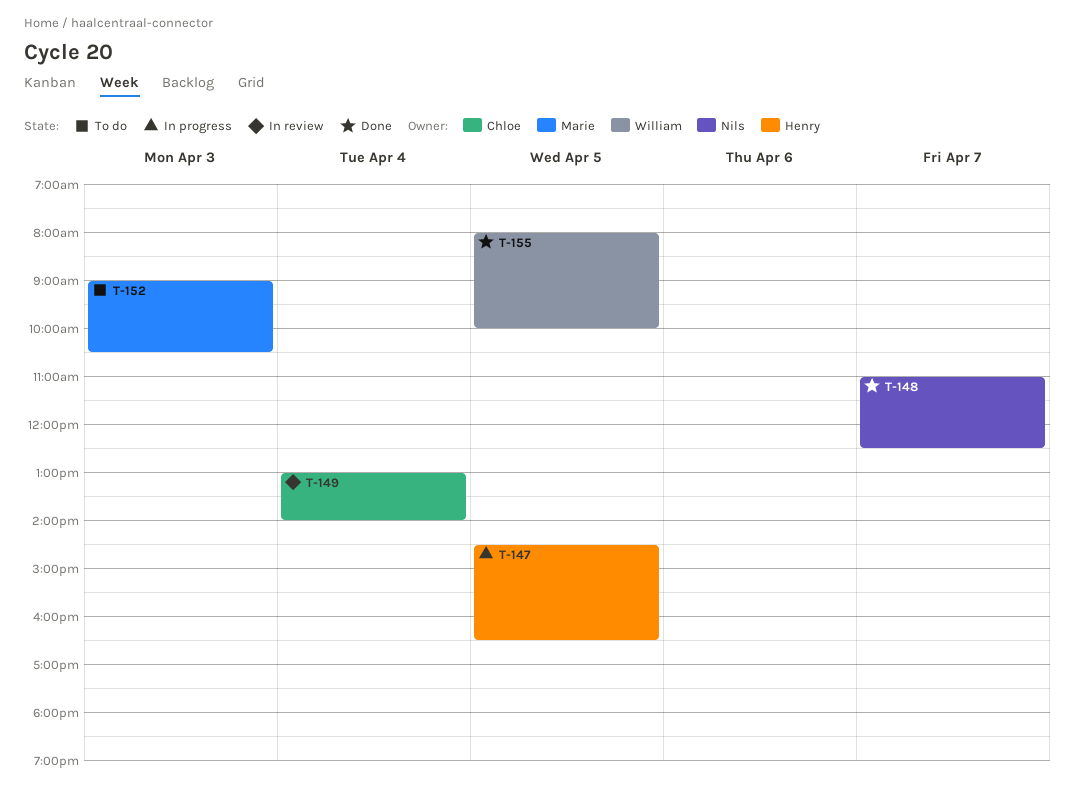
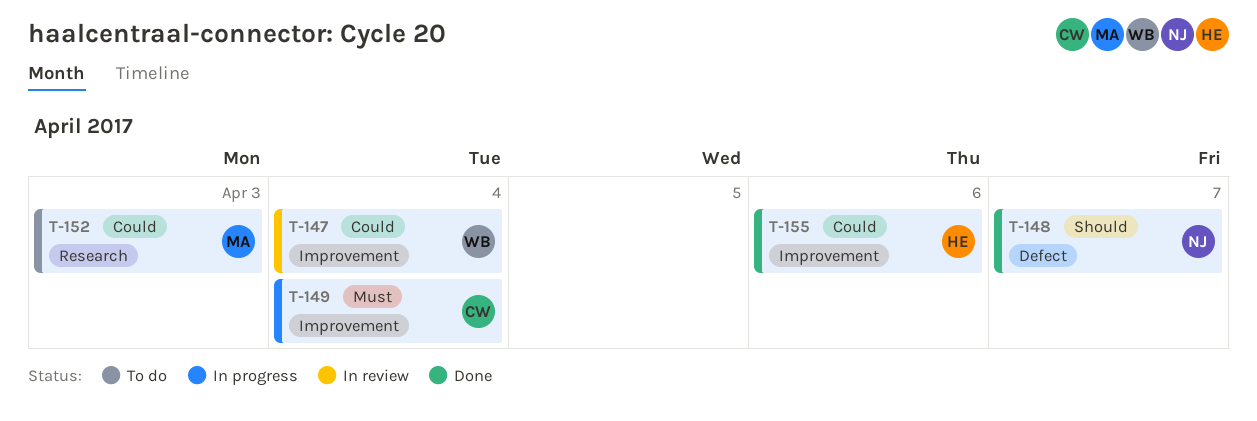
T-147, status: In progress -> In review
T-147, owner: Henry -> William
T-147, day: Apr 5 -> Apr 4
T-149, status: In review -> In progress
T-155, owner: William -> Henry
T-155, day: Apr 5 -> Apr 6

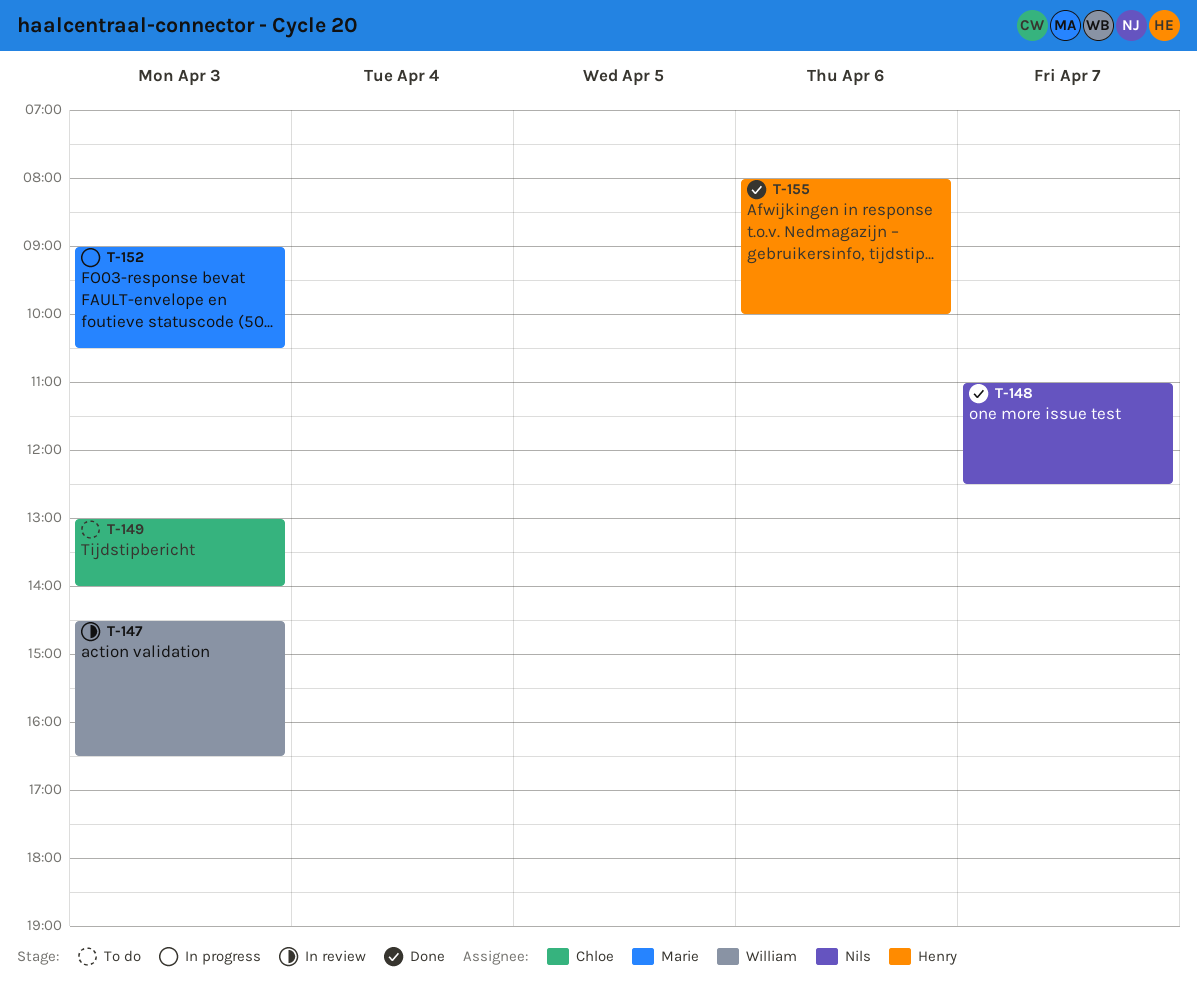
T-147, day: Apr 4 -> Apr 3
T-149, status: In progress -> To do
T-149, day: Apr 4 -> Apr 3
T-152, status: To do -> In progress

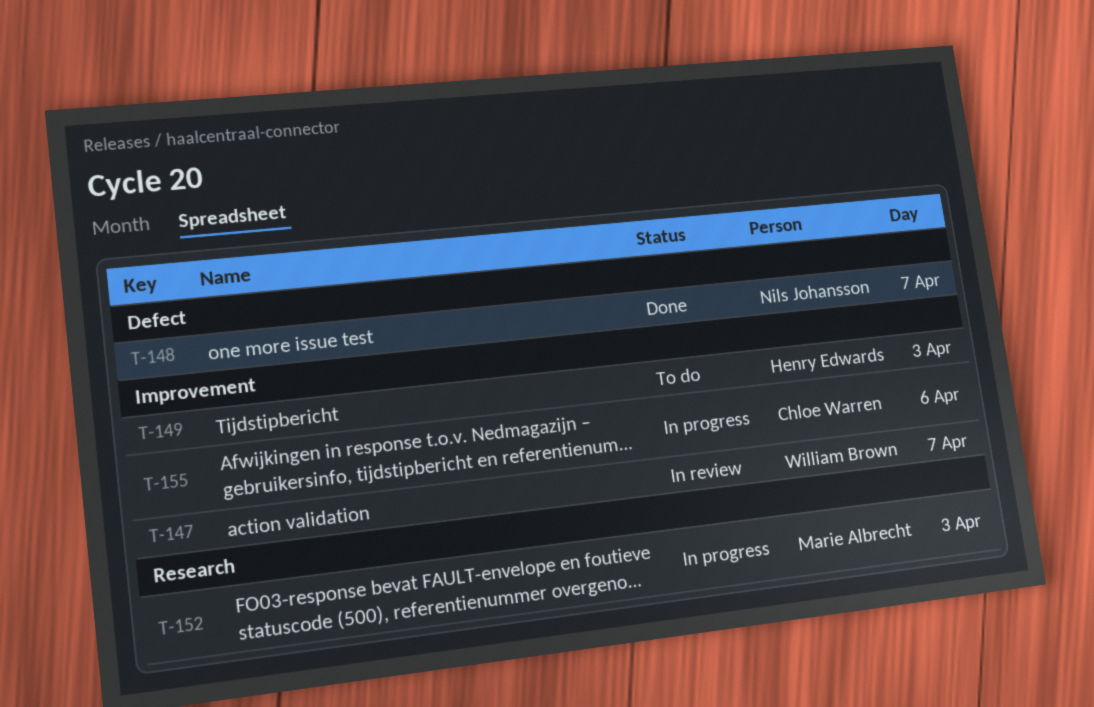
T-147, day: Apr 3 -> Apr 7
T-149, owner: Chloe Warren -> Henry Edwards
T-155, status: Done -> In progress
T-155, owner: Henry Edwards -> Chloe Warren

